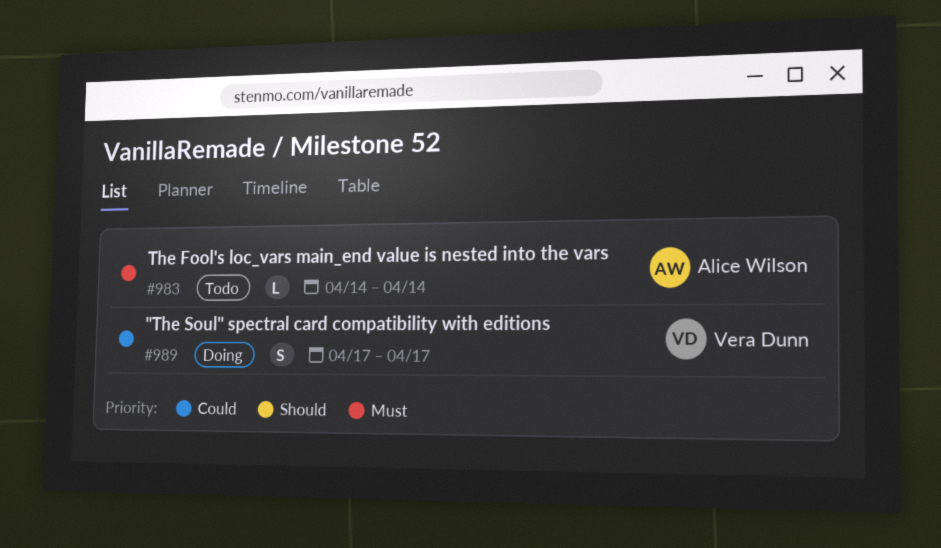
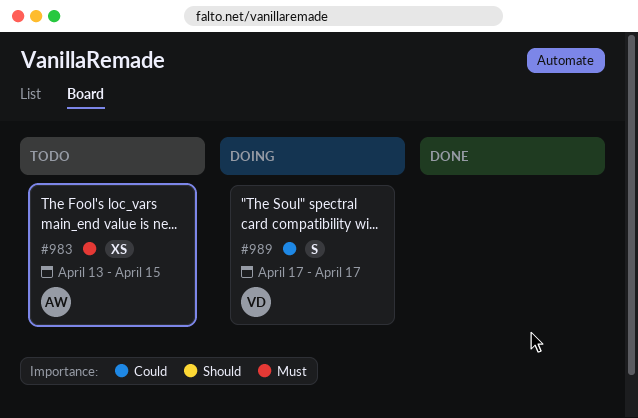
#983, estimate: L -> XS
#983, start: Apr 14 -> Apr 13
#983, due: Apr 14 -> Apr 15

